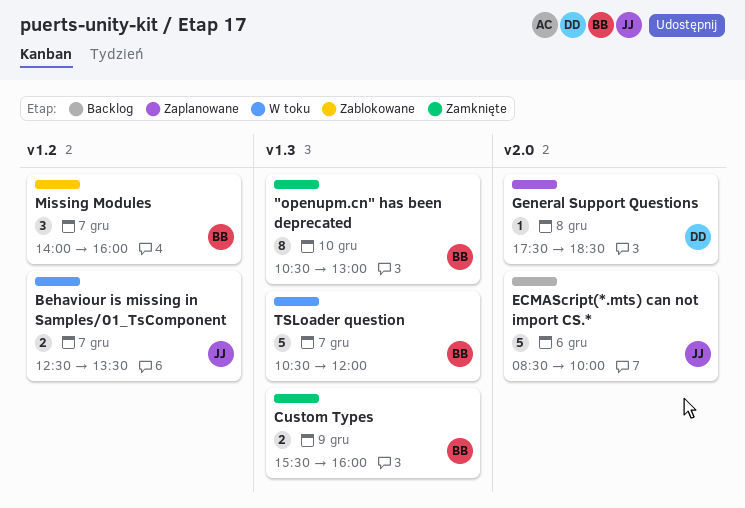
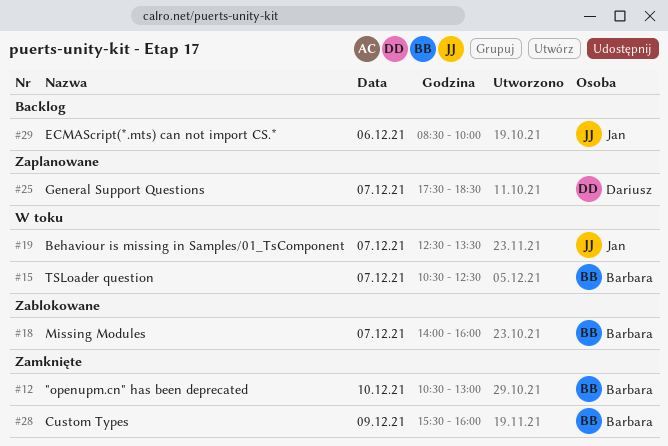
General Support Questions, day: Dec 8 -> Dec 7
TSLoader question, ends: 12:00 -> 12:30

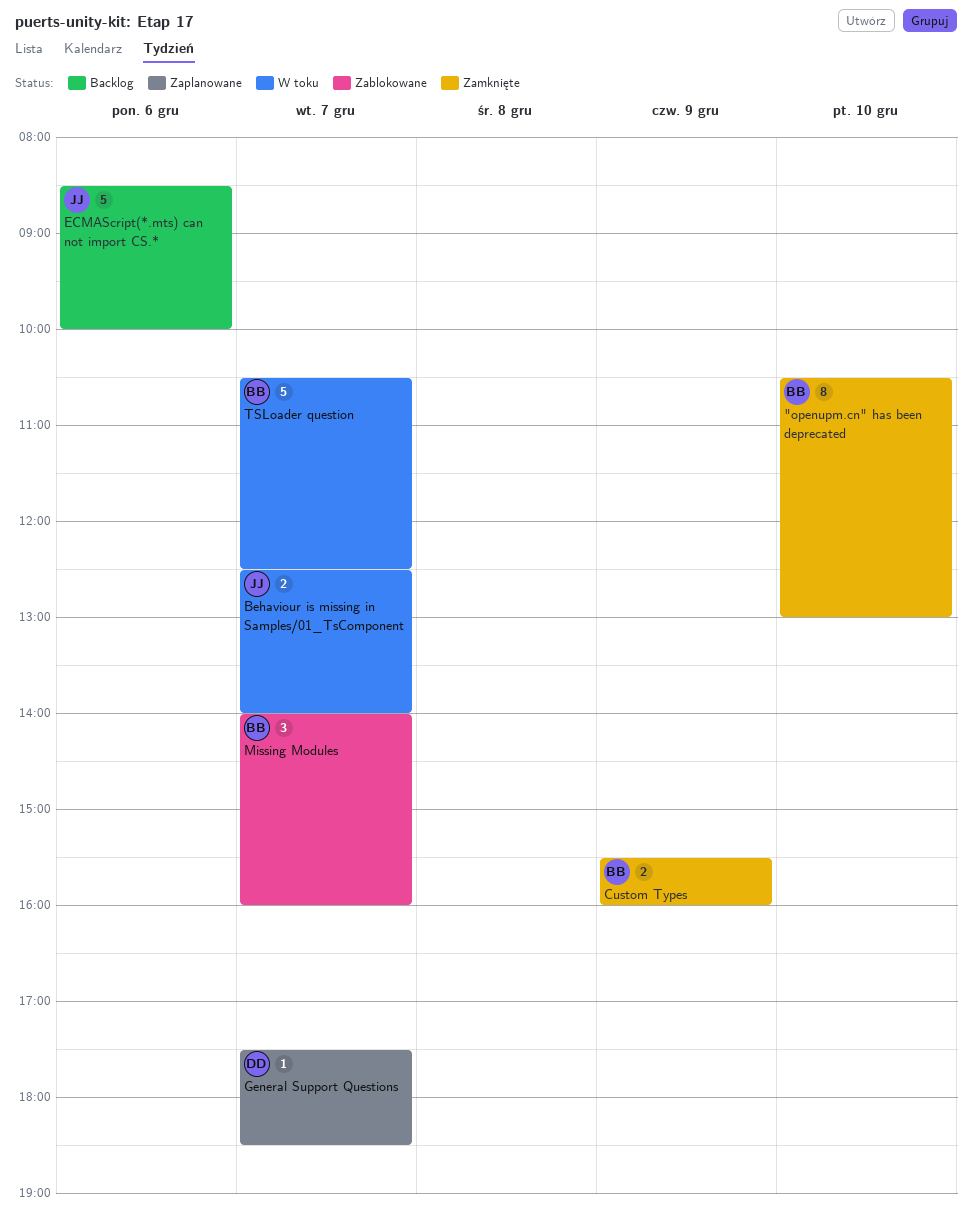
Behaviour is missing in Samples/01_TsComponent, ends: 13:30 -> 14:00

